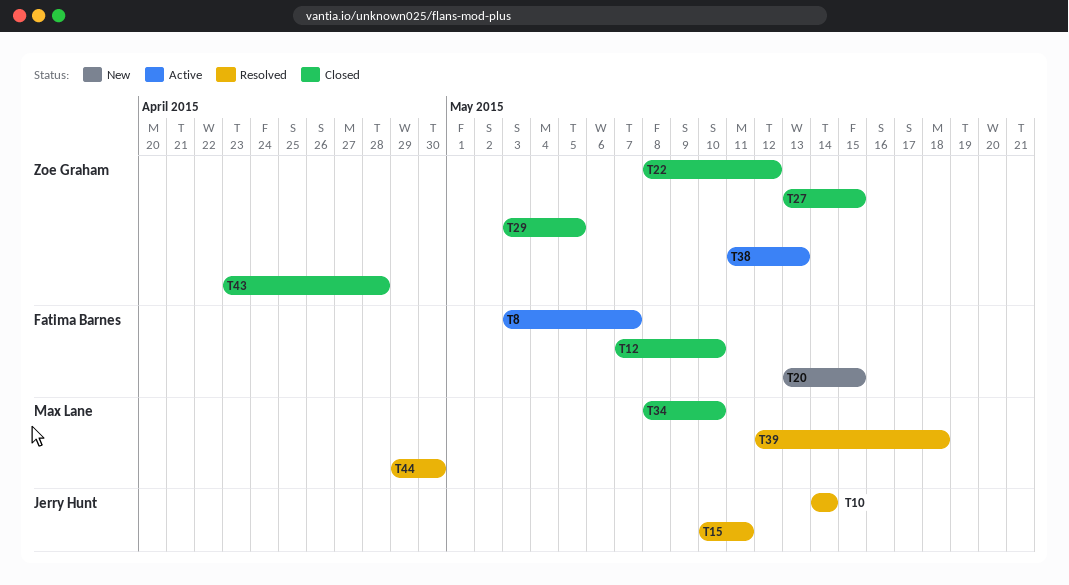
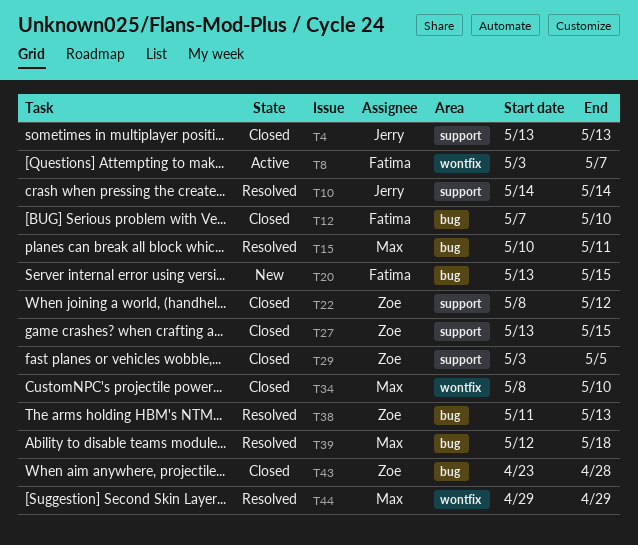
T4: none -> present
T15, owner: Jerry Hunt -> Max Lane
T38, status: Active -> Resolved
T44, due: Apr 30 -> Apr 29

